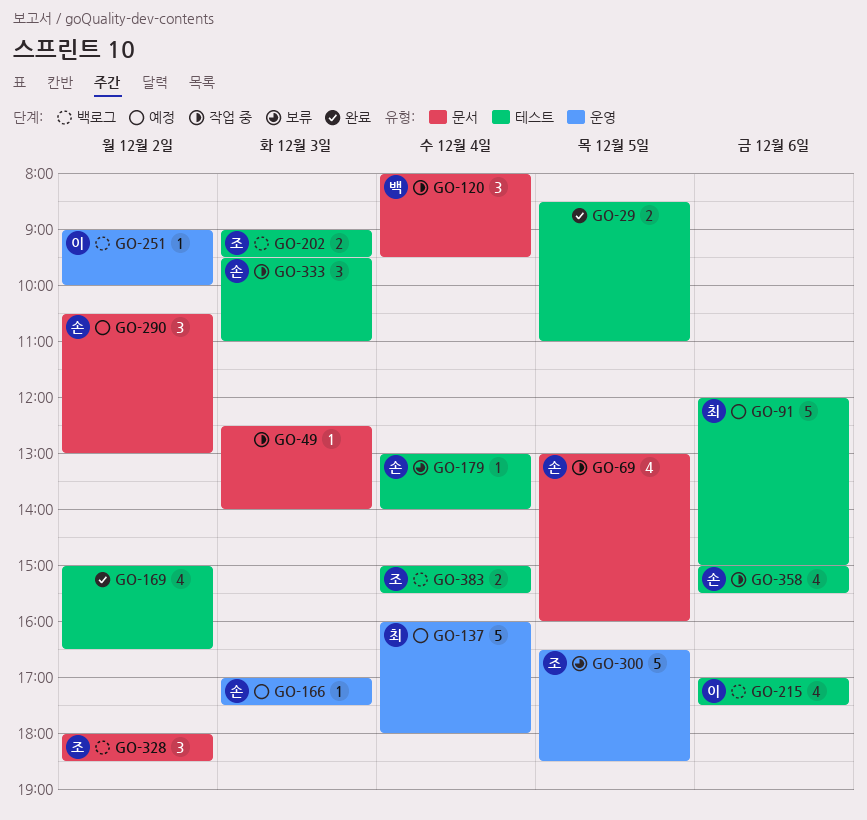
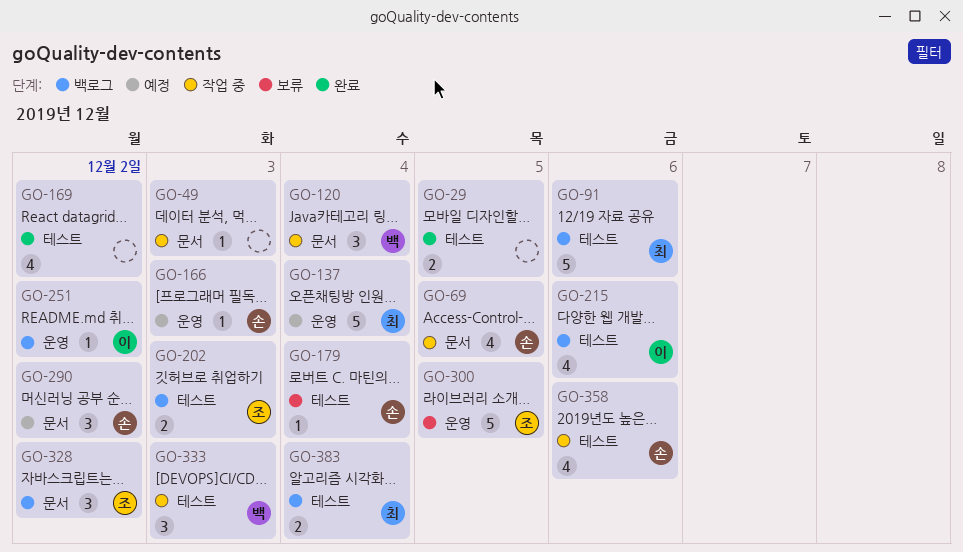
GO-91, status: 예정 -> 백로그
GO-333, owner: 손 -> 백
GO-383, owner: 조 -> 최

